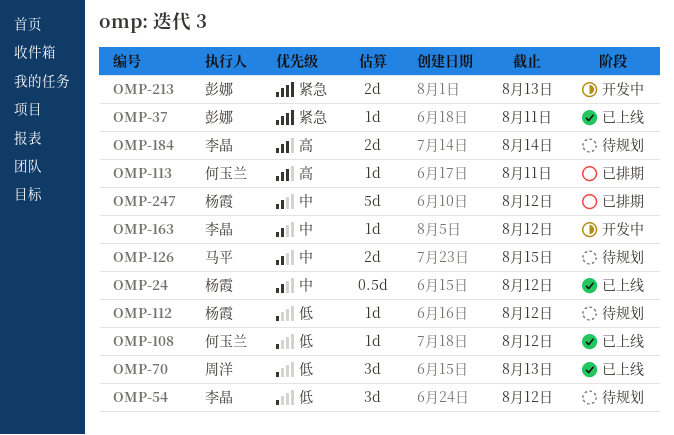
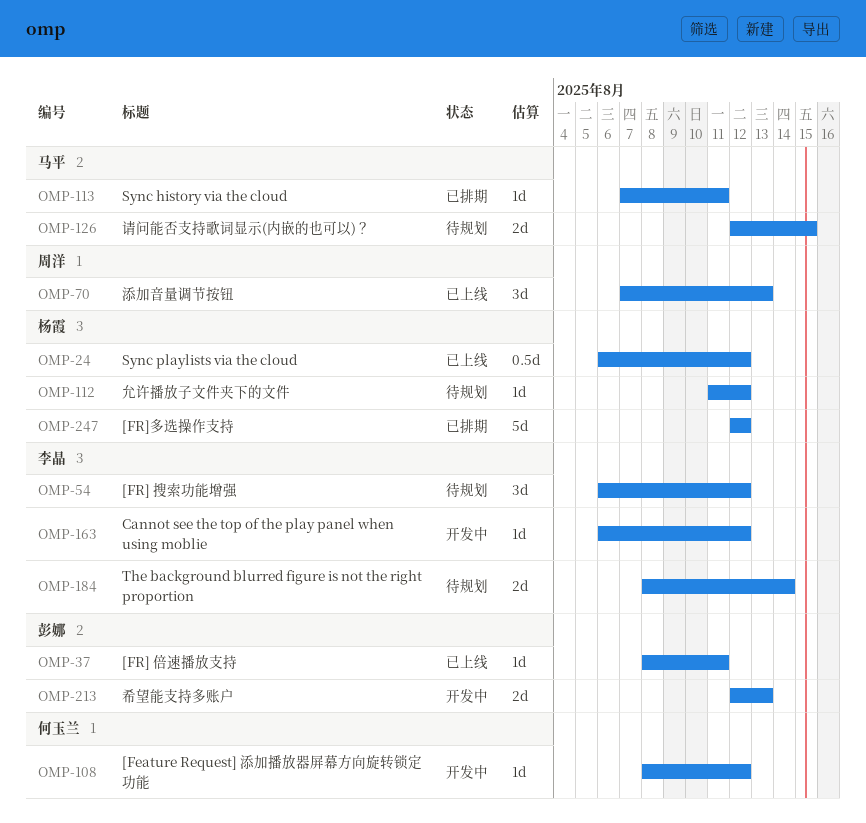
OMP-108, status: 已上线 -> 开发中
OMP-113, owner: 何玉兰 -> 马平

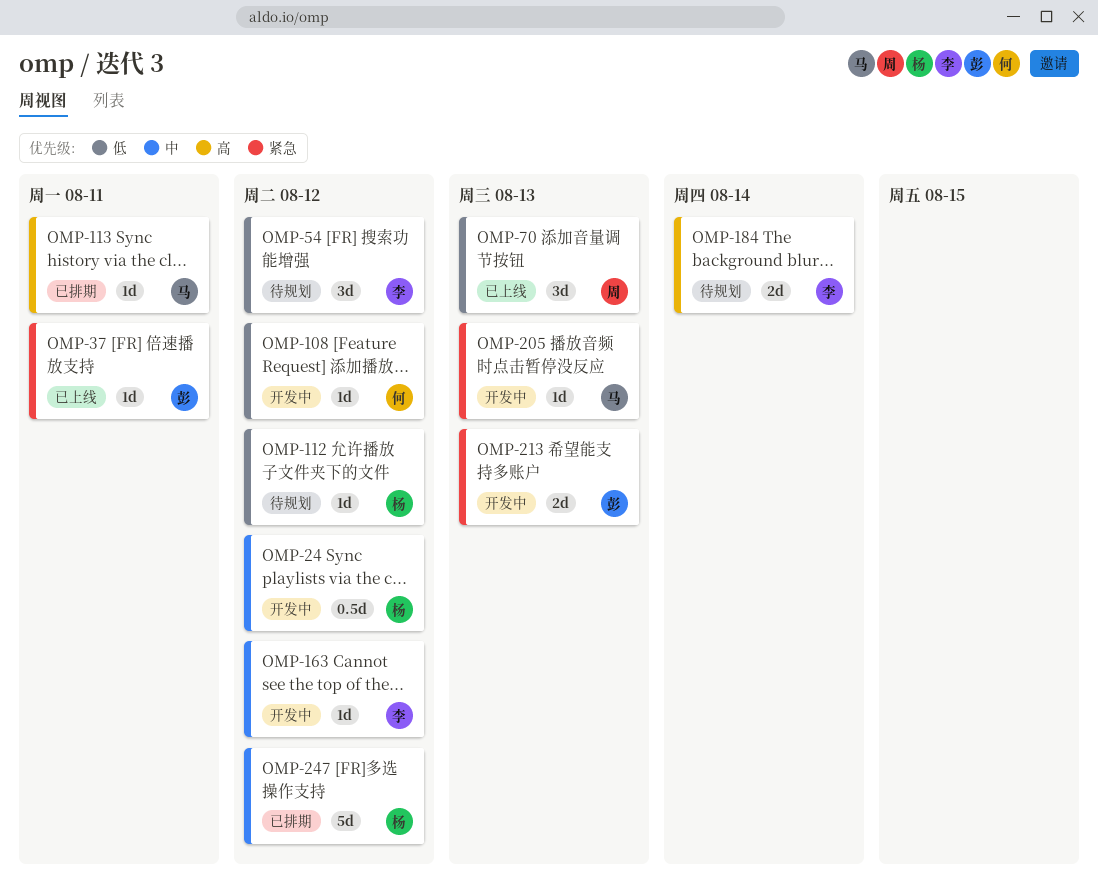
OMP-24, status: 已上线 -> 开发中
OMP-126: present -> none
OMP-205: none -> present

